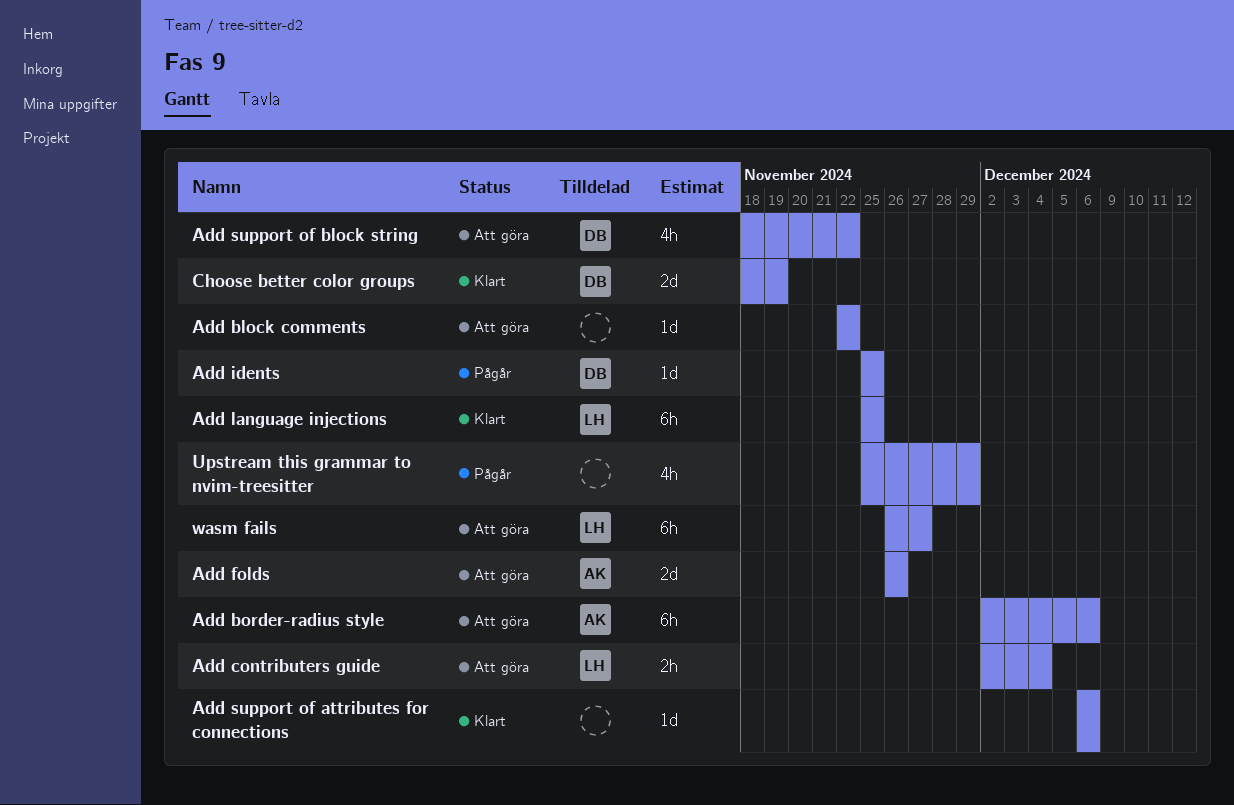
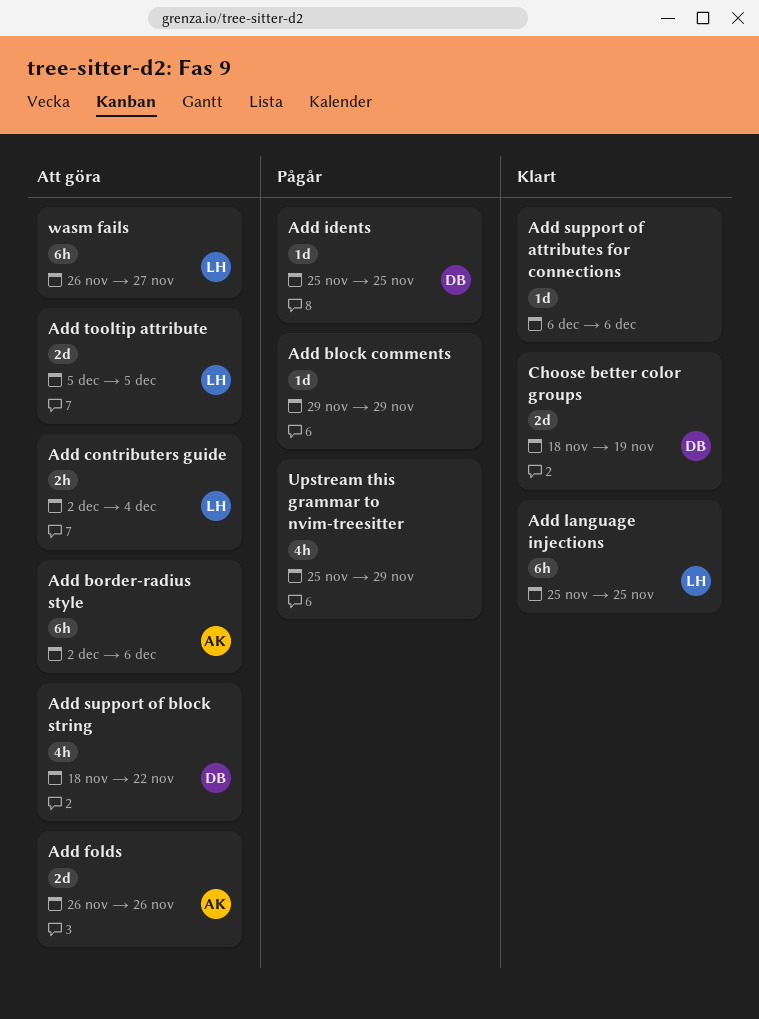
Add block comments, status: Att göra -> Pågår
Add block comments, start: Nov 22 -> Nov 29
Add block comments, due: Nov 22 -> Nov 29
Add tooltip attribute: none -> present

